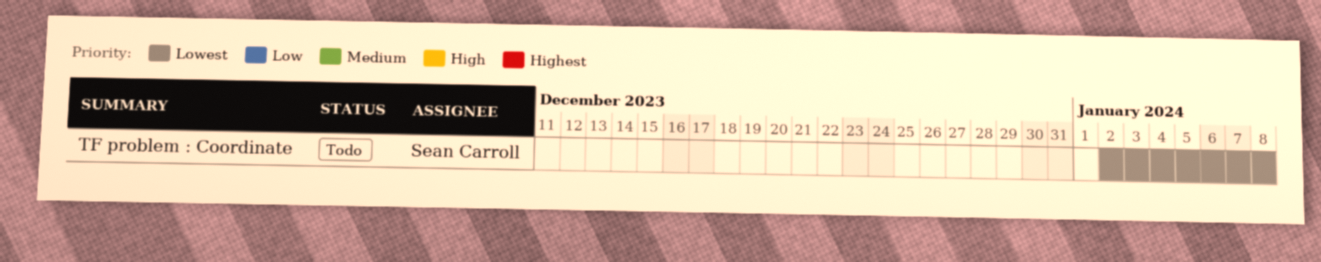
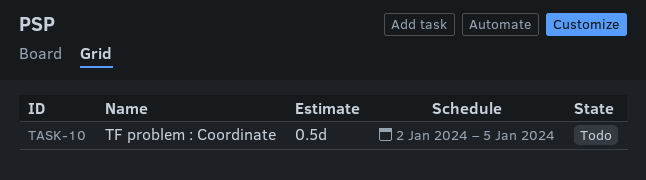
TF problem : Coordinate, due: Jan 8 -> Jan 5

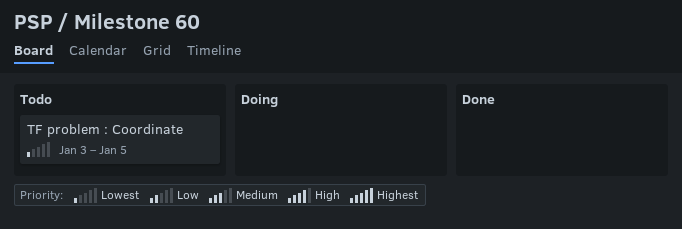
TF problem : Coordinate, start: Jan 2 -> Jan 3

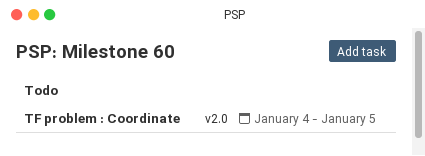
TF problem : Coordinate, start: Jan 3 -> Jan 4

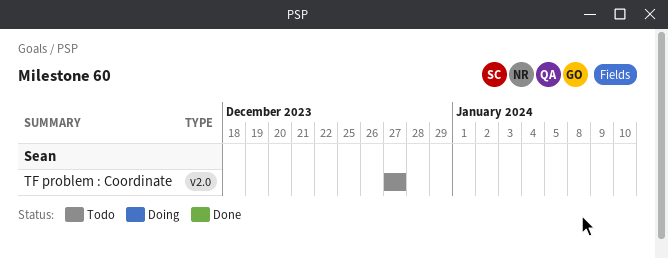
TF problem : Coordinate, start: Jan 4 -> Dec 27
TF problem : Coordinate, due: Jan 5 -> Dec 27

